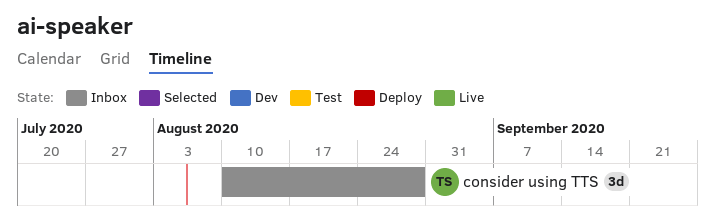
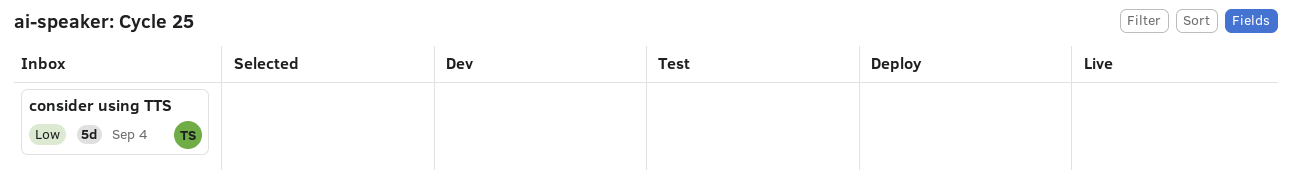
consider using TTS, estimate: 3d -> 5d
consider using TTS, due: Aug 28 -> Sep 4

